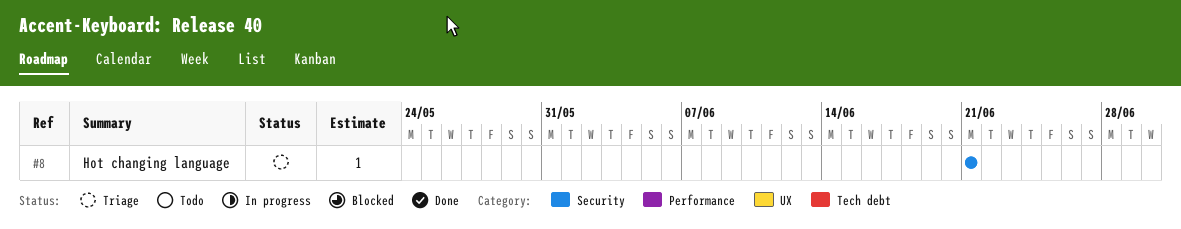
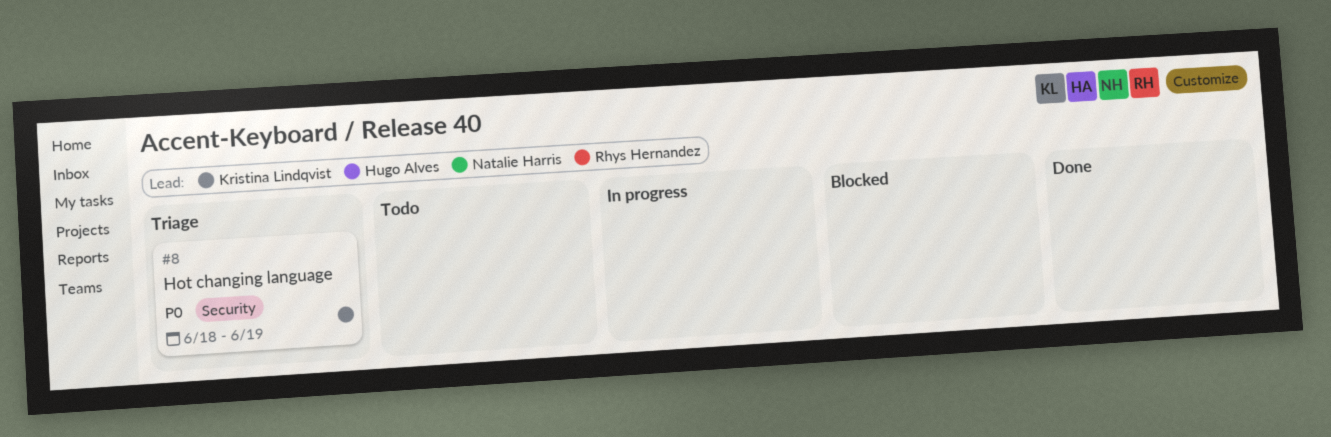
#8, start: Jun 21 -> Jun 18
#8, due: Jun 21 -> Jun 19

